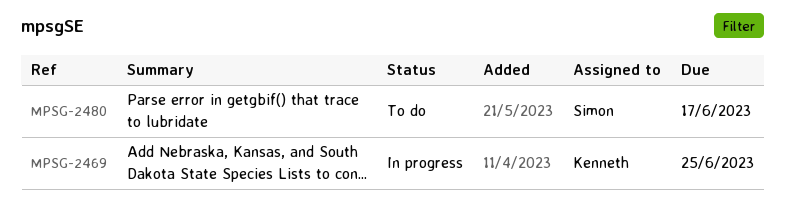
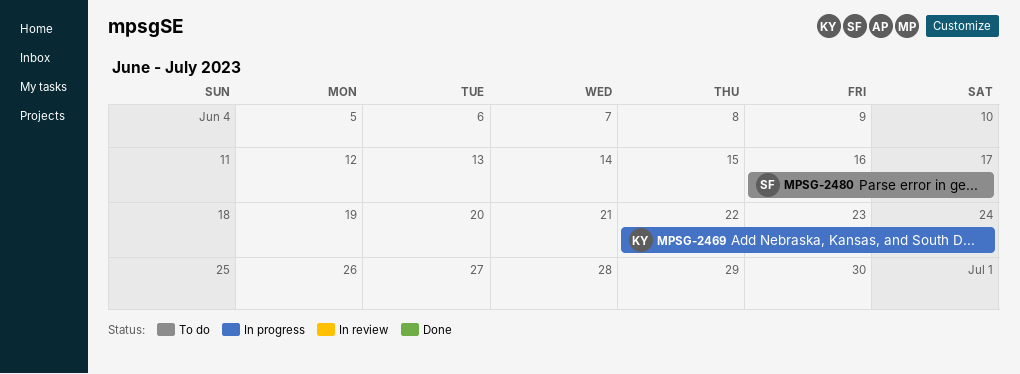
MPSG-2469, due: Jun 25 -> Jun 24

